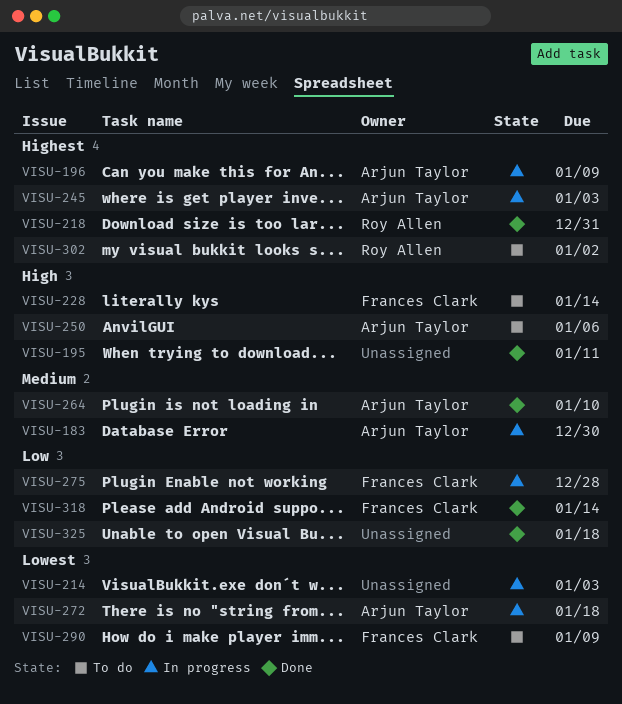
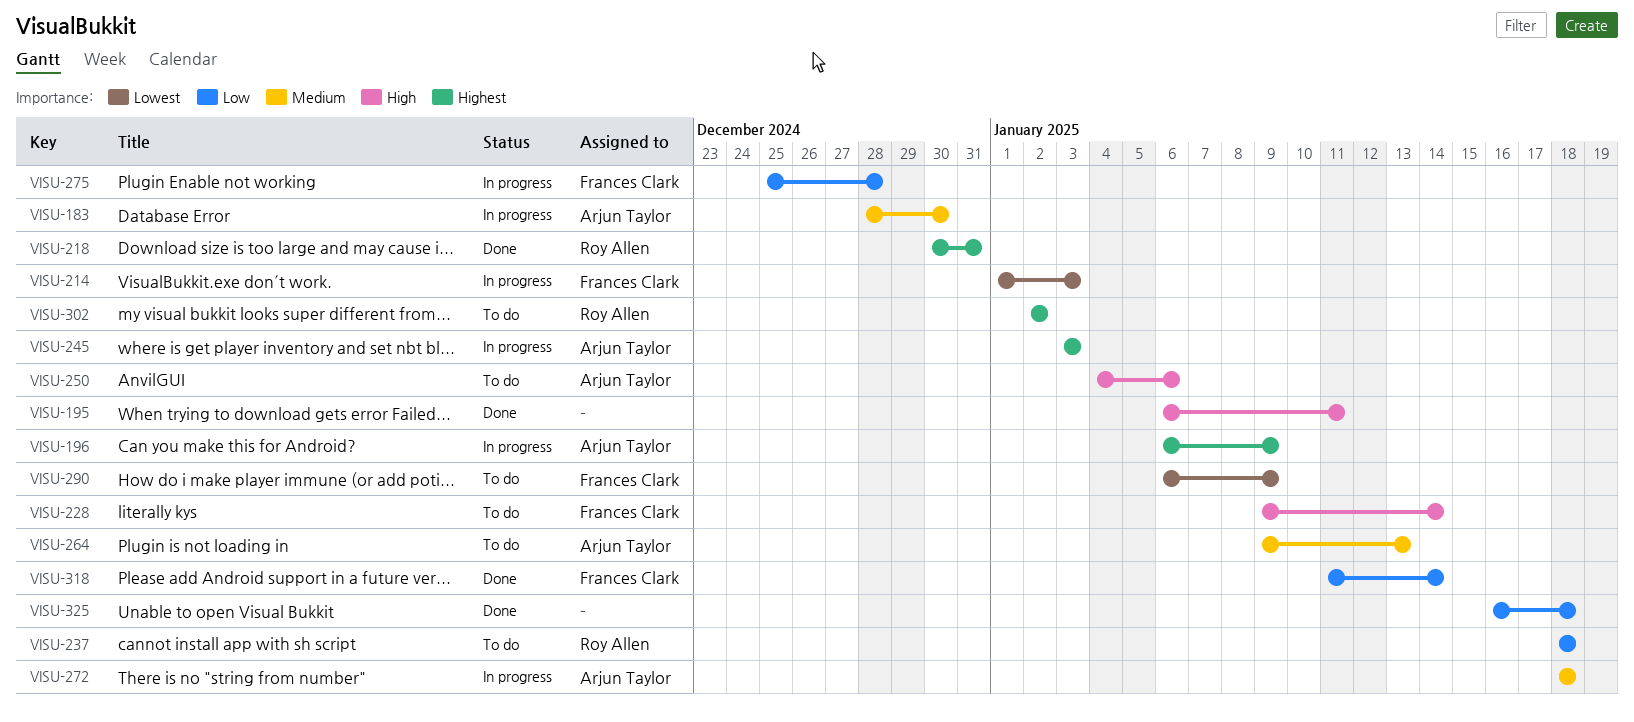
VISU-214, owner: none -> Frances Clark
VISU-237: none -> present
VISU-264, status: Done -> To do
VISU-264, due: Jan 10 -> Jan 13
VISU-272, priority: Lowest -> Medium

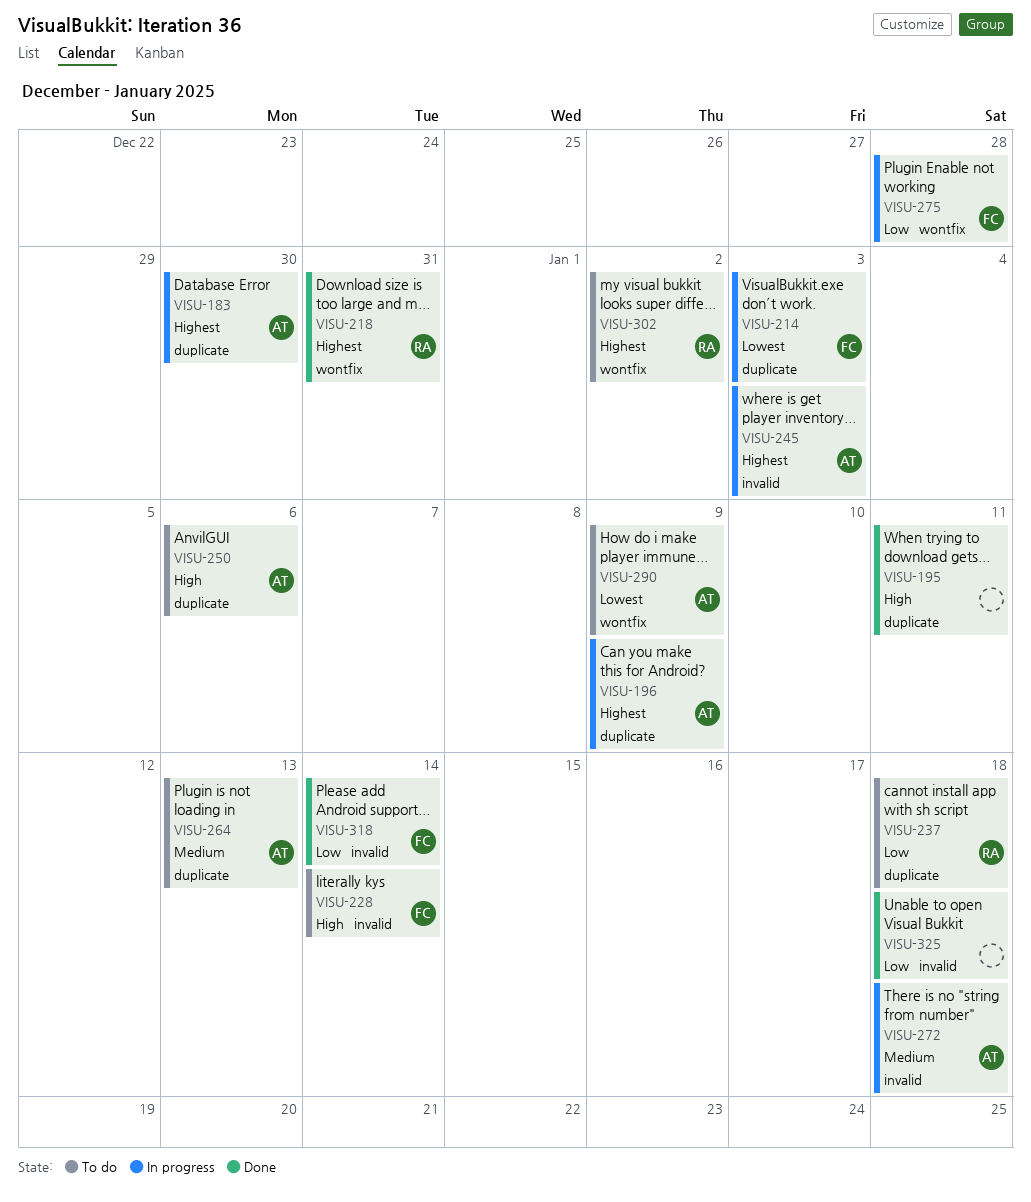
VISU-183, priority: Medium -> Highest
VISU-290, owner: Frances Clark -> Arjun Taylor

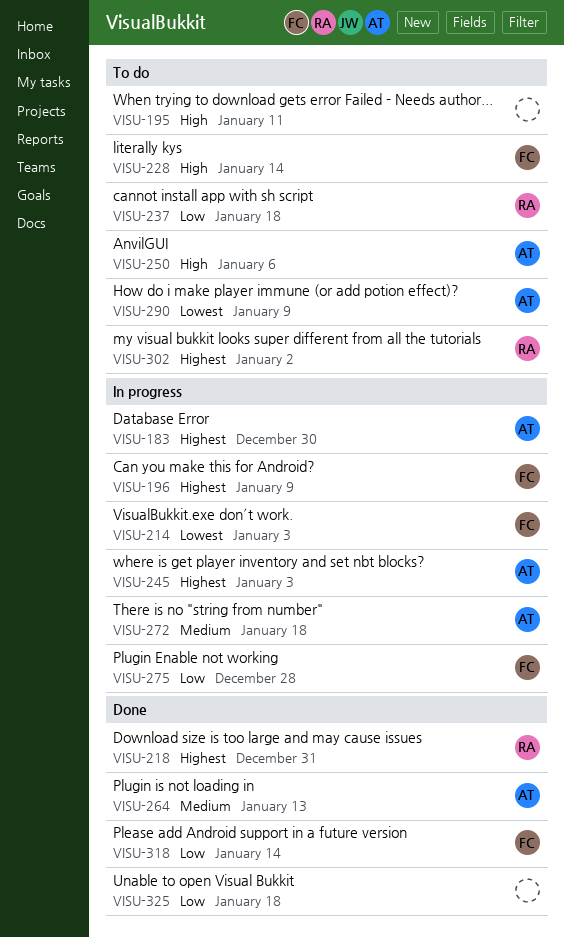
VISU-195, status: Done -> To do
VISU-196, owner: AT -> FC
VISU-264, status: To do -> Done

